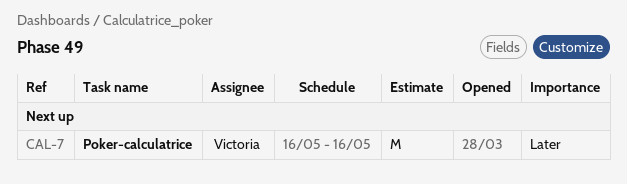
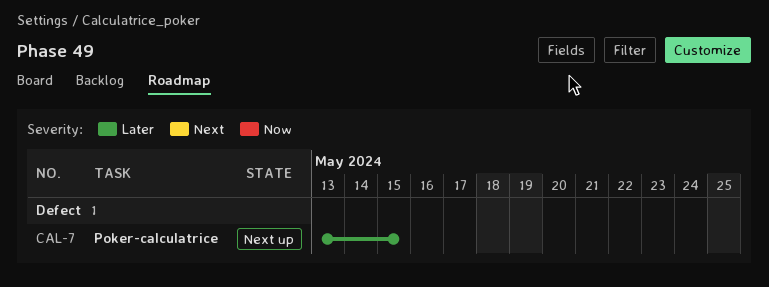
CAL-7, start: May 16 -> May 13
CAL-7, due: May 16 -> May 15

